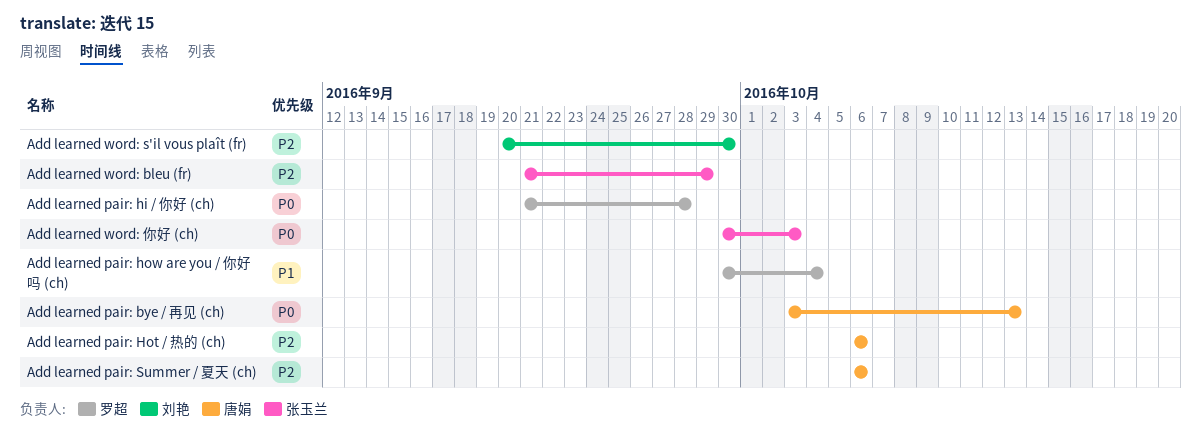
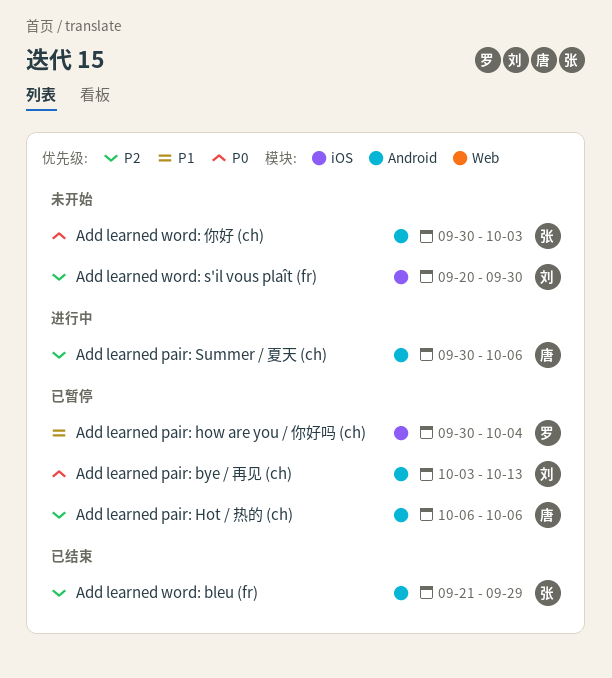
Add learned pair: bye / 再见 (ch), owner: 唐娟 -> 刘艳
Add learned pair: hi / 你好 (ch): present -> none
Add learned pair: Summer / 夏天 (ch), start: Oct 6 -> Sep 30

